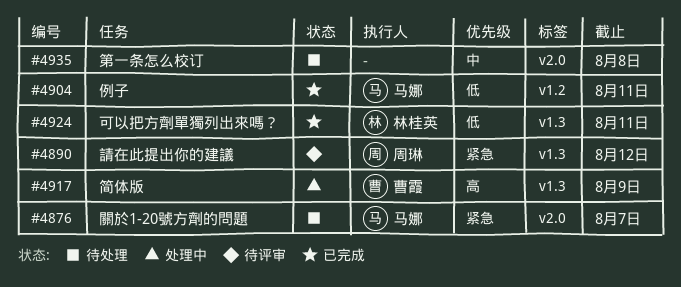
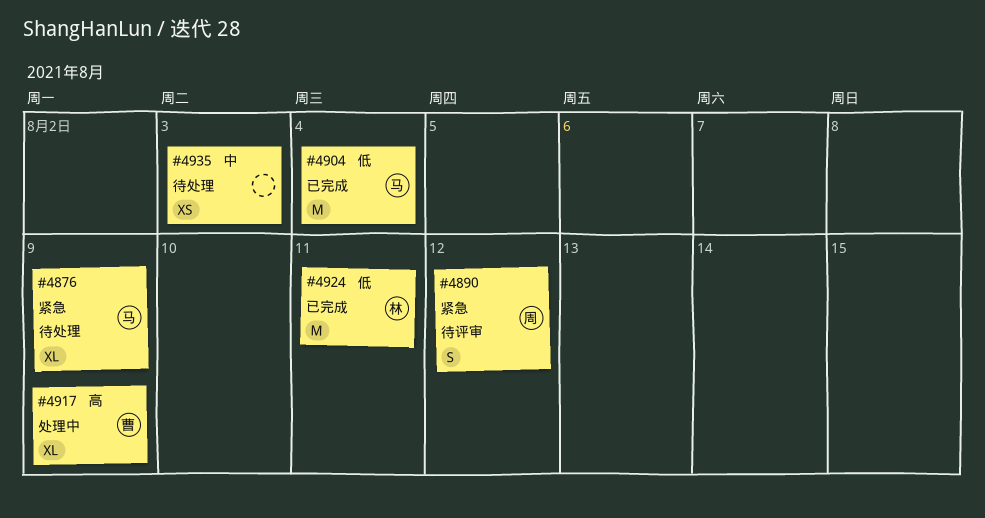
#4876, due: Aug 7 -> Aug 9
#4904, due: Aug 11 -> Aug 4
#4935, due: Aug 8 -> Aug 3

